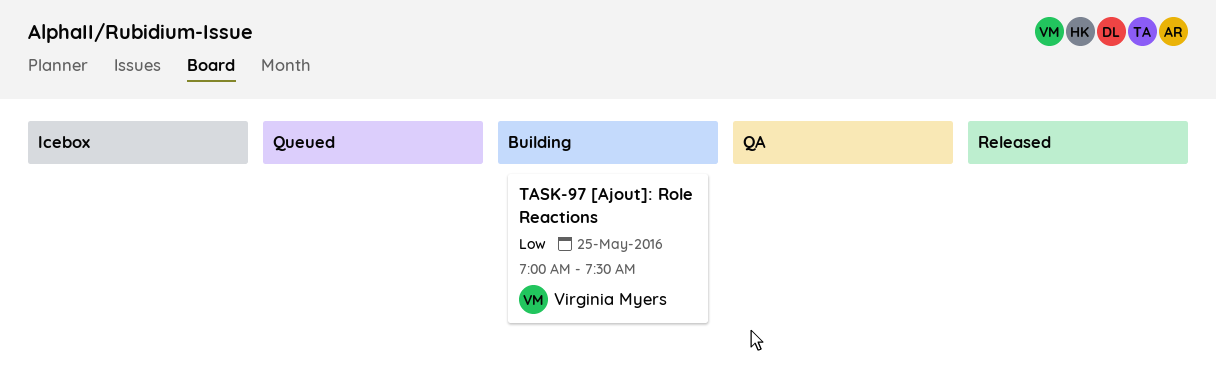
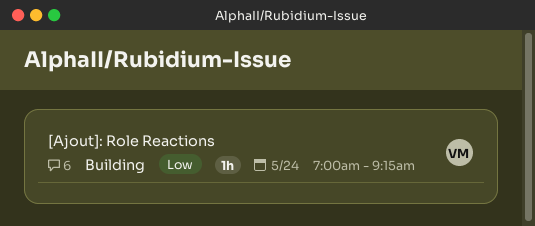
[Ajout]: Role Reactions, day: May 25 -> May 24
[Ajout]: Role Reactions, ends: 07:30 -> 09:15

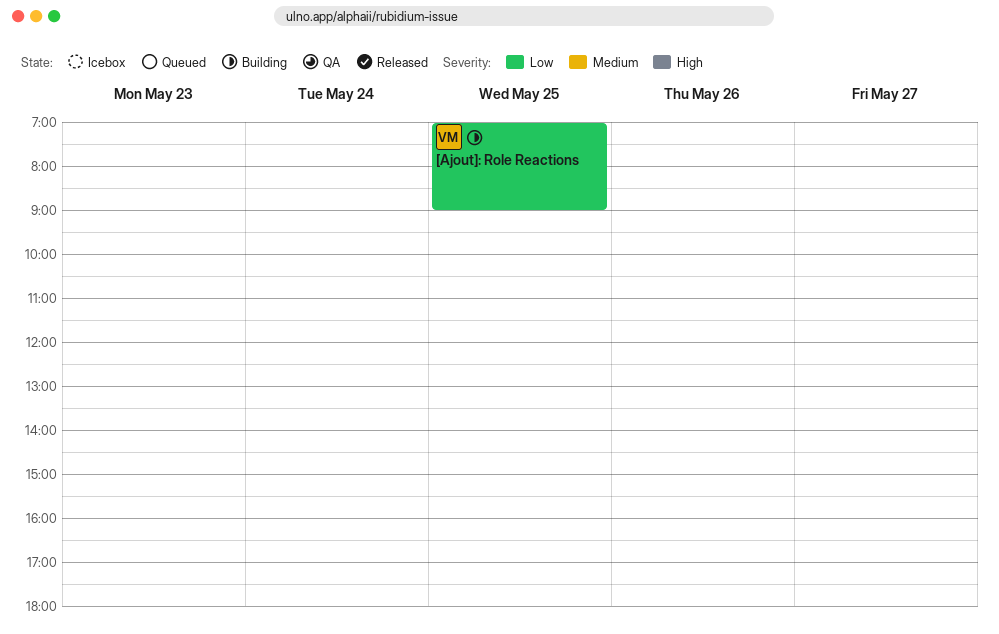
[Ajout]: Role Reactions, day: May 24 -> May 25
[Ajout]: Role Reactions, ends: 09:15 -> 09:00

